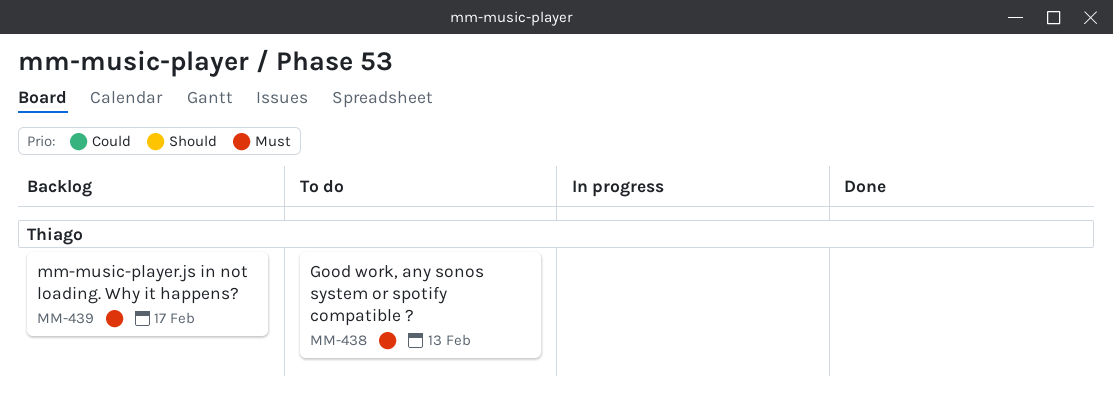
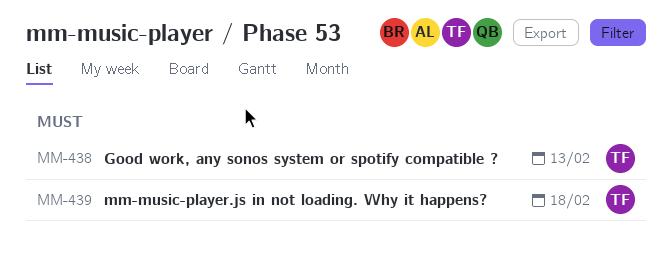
MM-439, due: Feb 17 -> Feb 18

